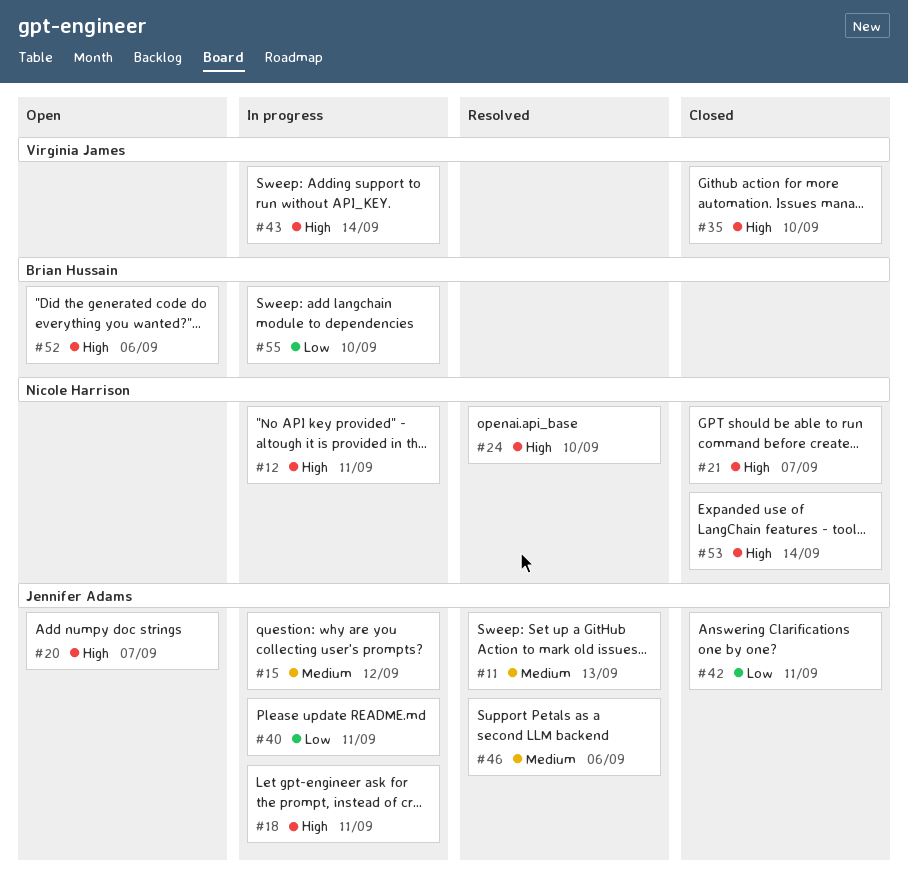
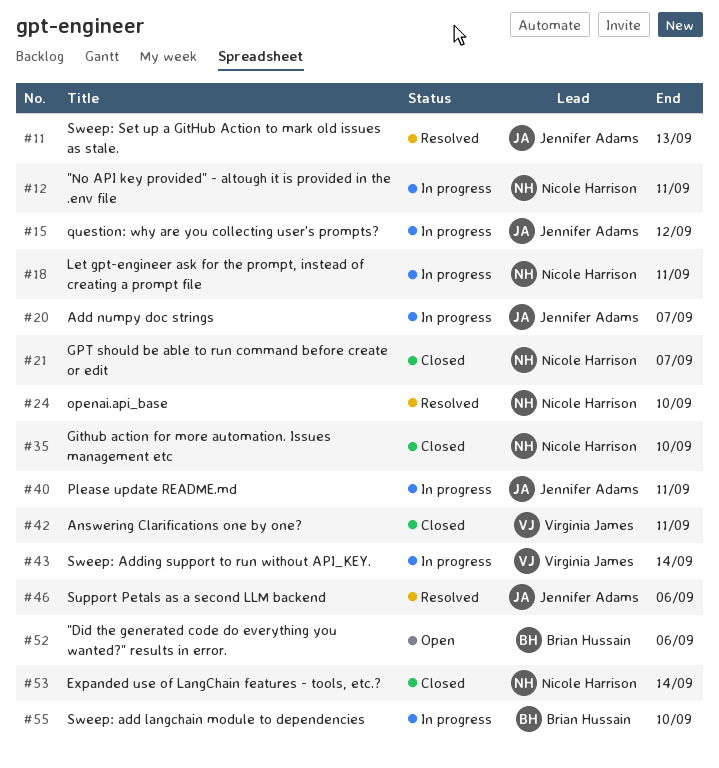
#18, owner: Jennifer Adams -> Nicole Harrison
#20, status: Open -> In progress
#35, owner: Virginia James -> Nicole Harrison
#42, owner: Jennifer Adams -> Virginia James

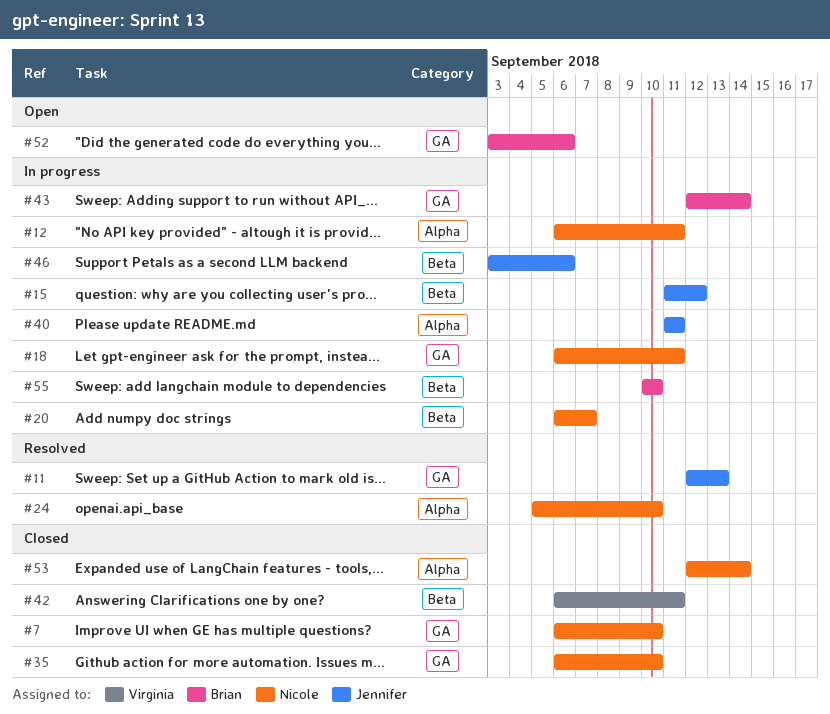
#7: none -> present
#20, owner: Jennifer Adams -> Nicole Harrison
#21: present -> none
#43, owner: Virginia James -> Brian Hussain
#46, status: Resolved -> In progress

